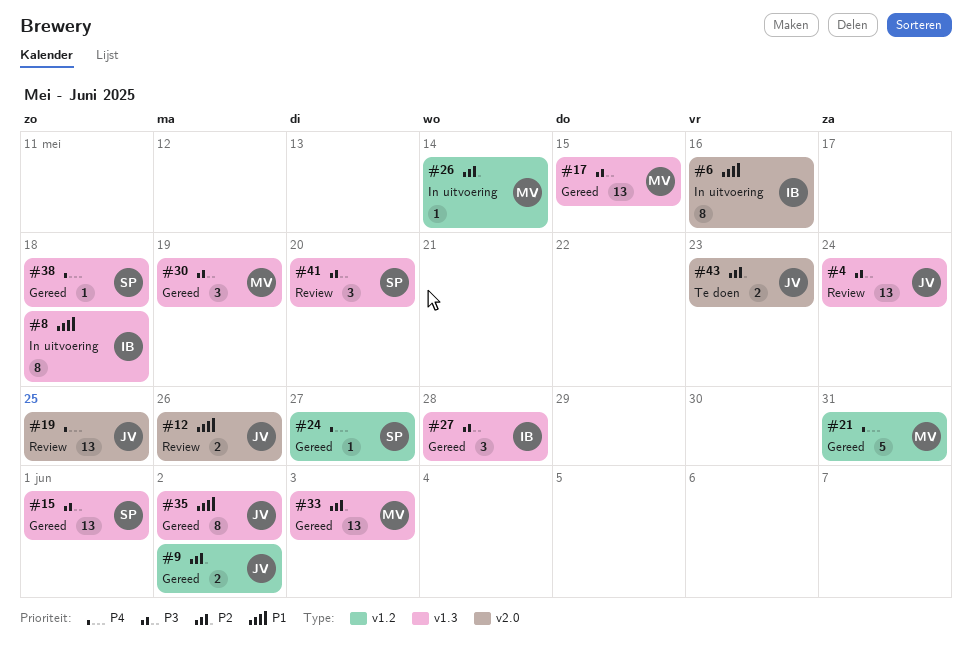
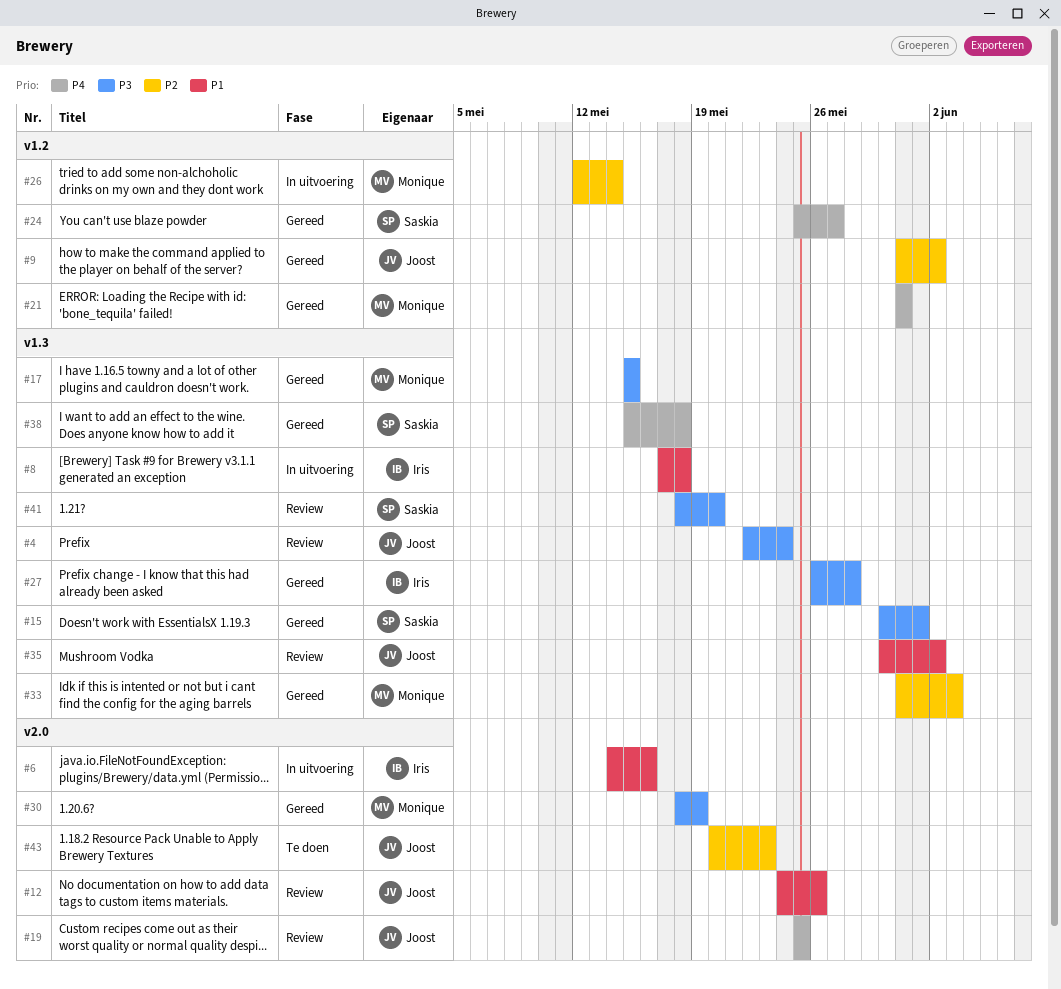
#30, label: v1.3 -> v2.0
#35, status: Gereed -> Review

